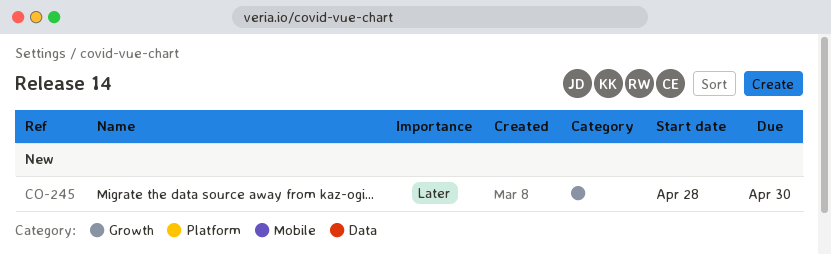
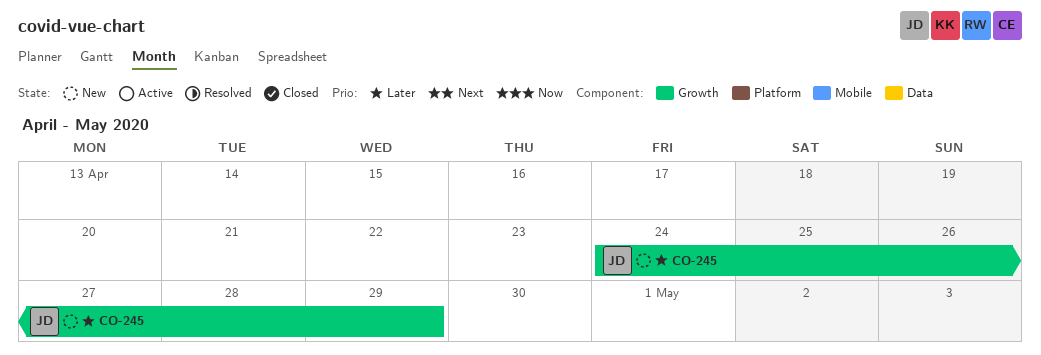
CO-245, start: Apr 28 -> Apr 24
CO-245, due: Apr 30 -> Apr 29

